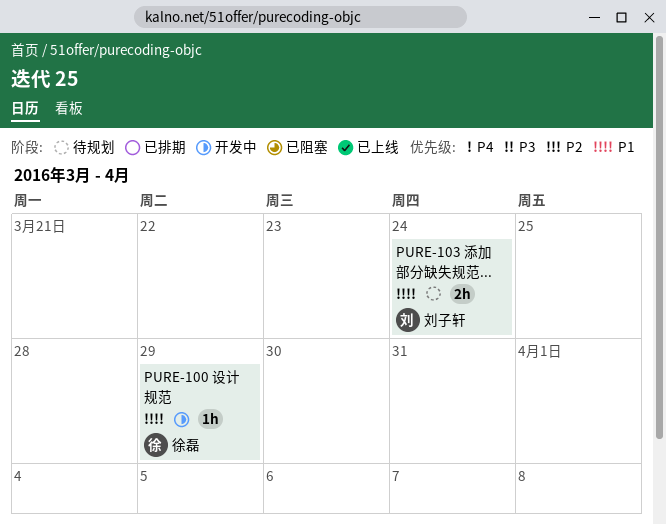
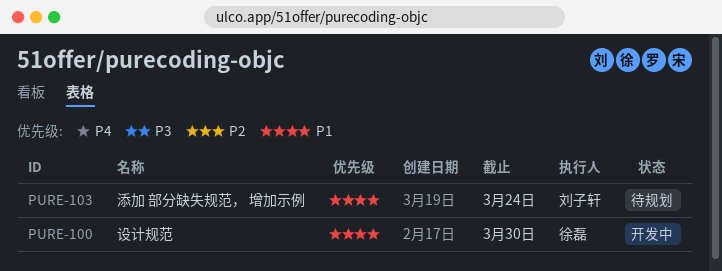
PURE-100, due: Mar 29 -> Mar 30

